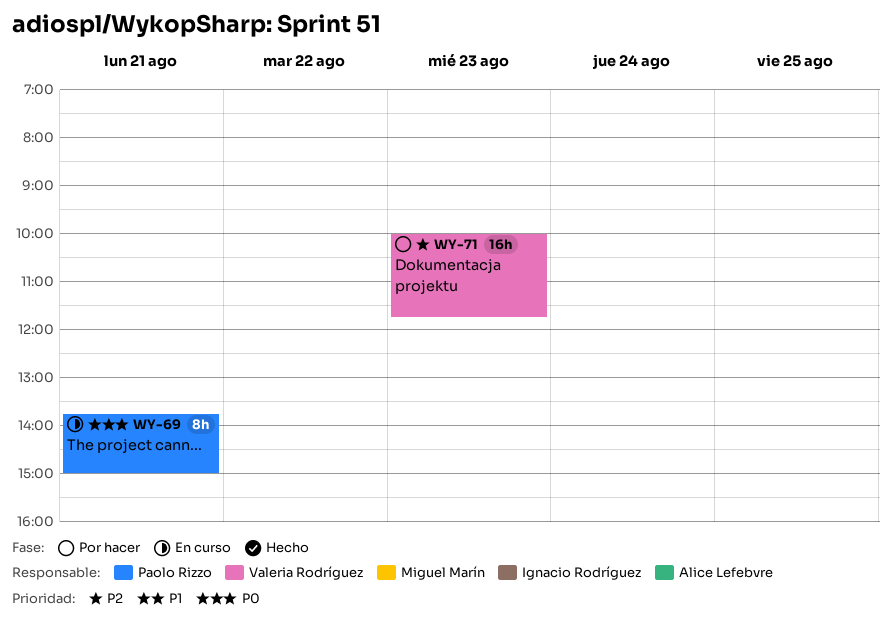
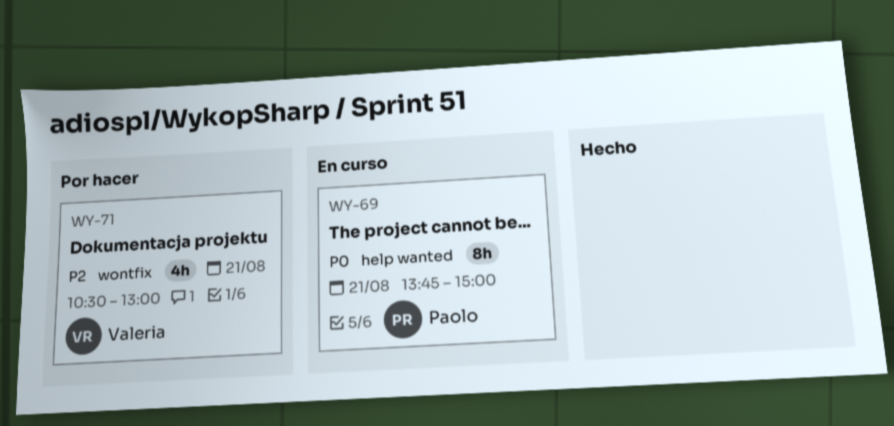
WY-71, estimate: 16h -> 4h
WY-71, day: Aug 23 -> Aug 21
WY-71, begins: 10:00 -> 10:30
WY-71, ends: 11:45 -> 13:00

